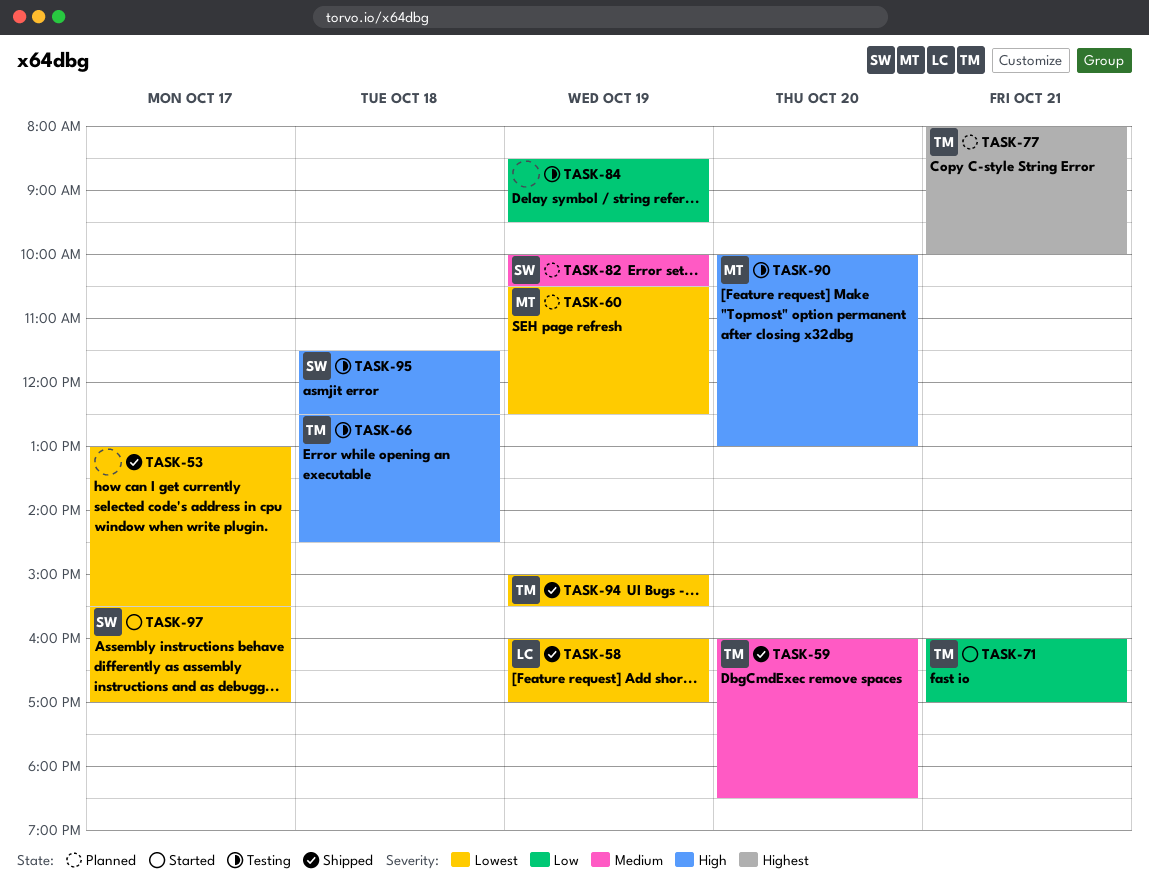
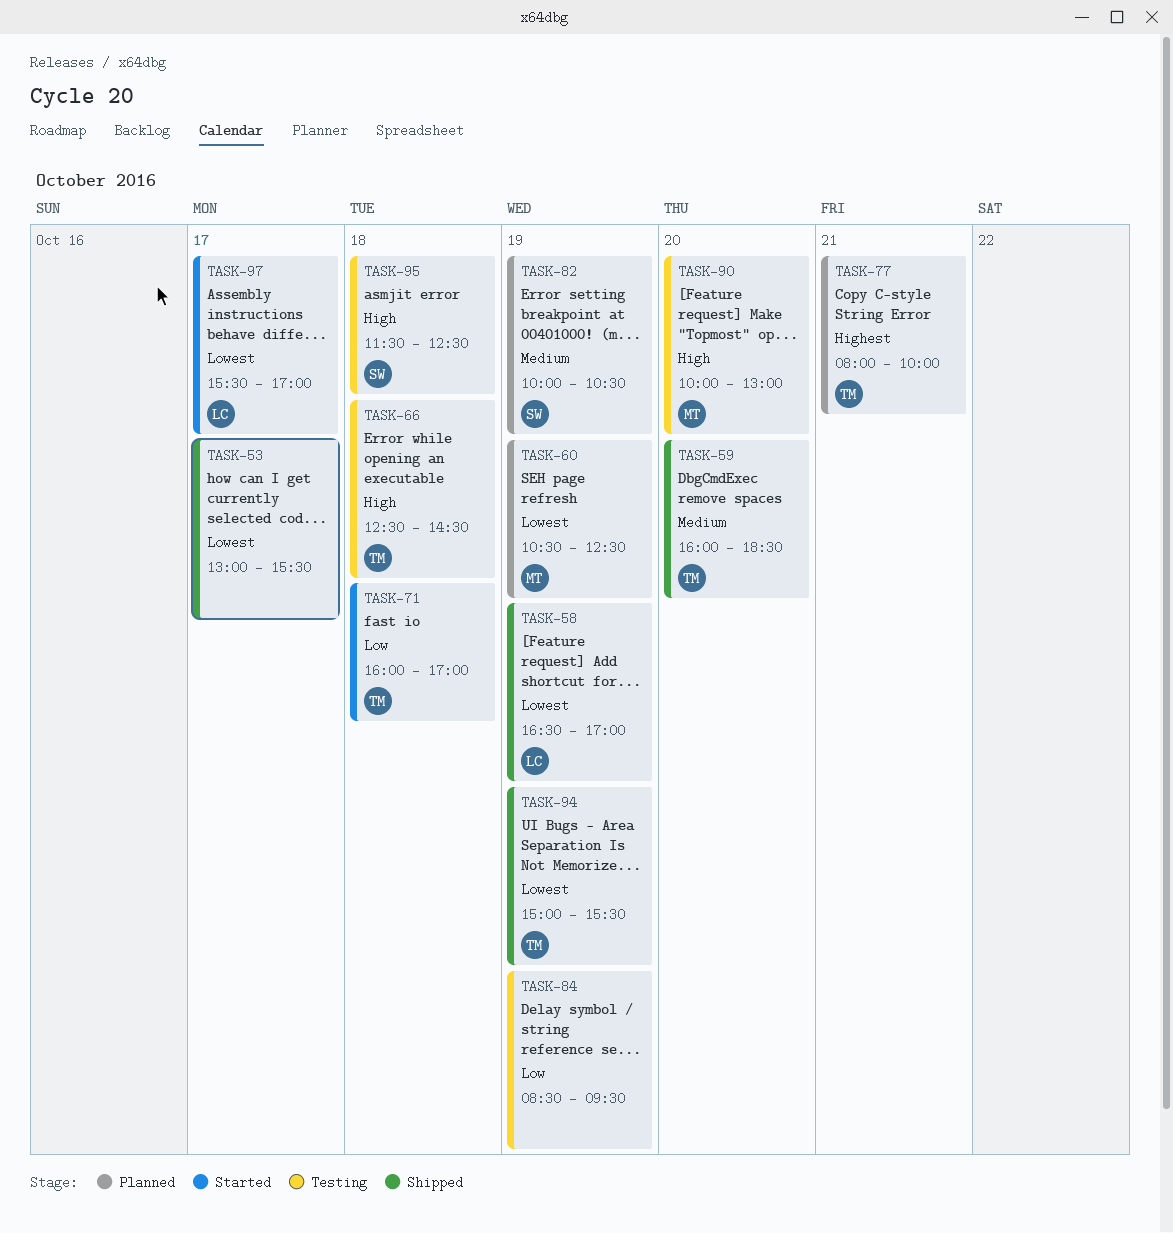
TASK-58, begins: 16:00 -> 16:30
TASK-71, day: Oct 21 -> Oct 18
TASK-97, owner: SW -> LC

